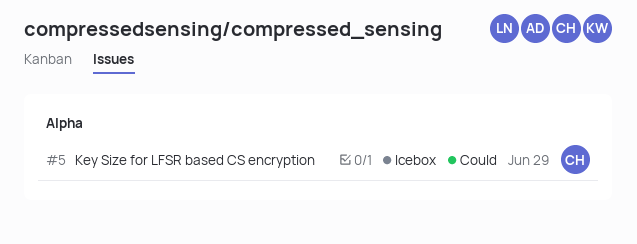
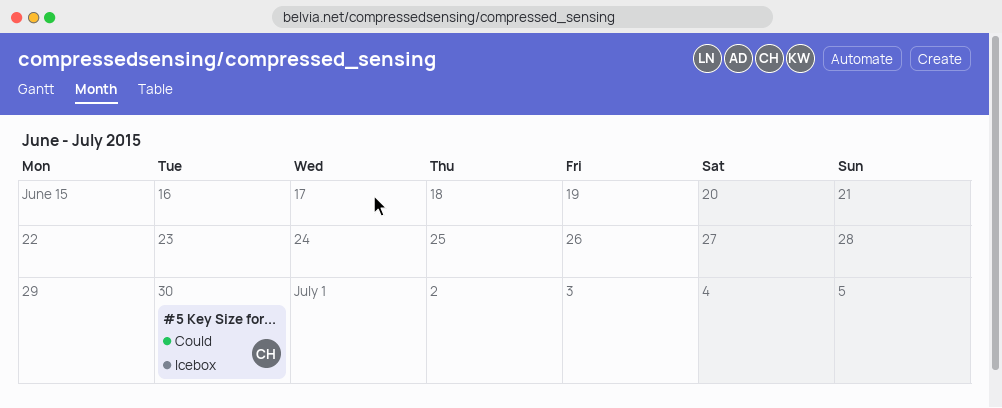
#5, due: Jun 29 -> Jun 30

